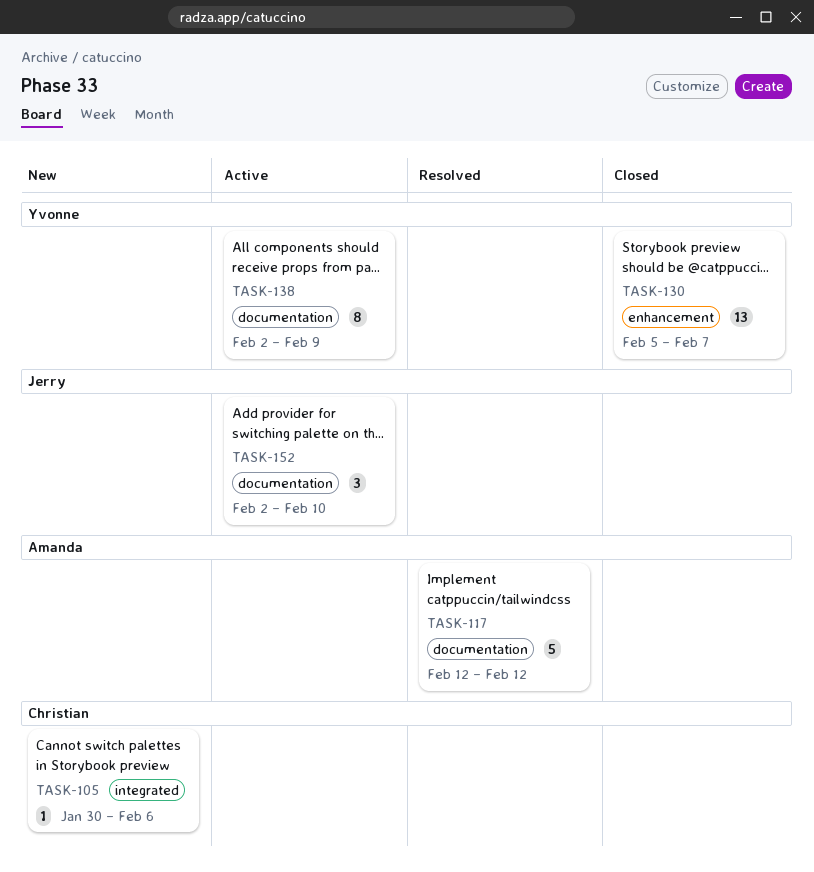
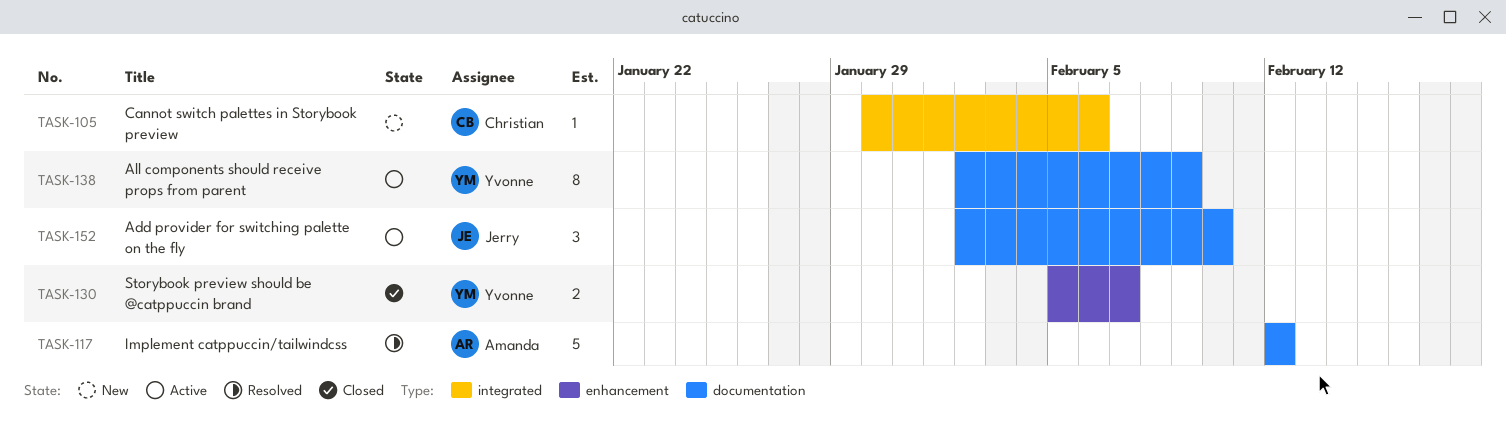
TASK-130, estimate: 13 -> 2

